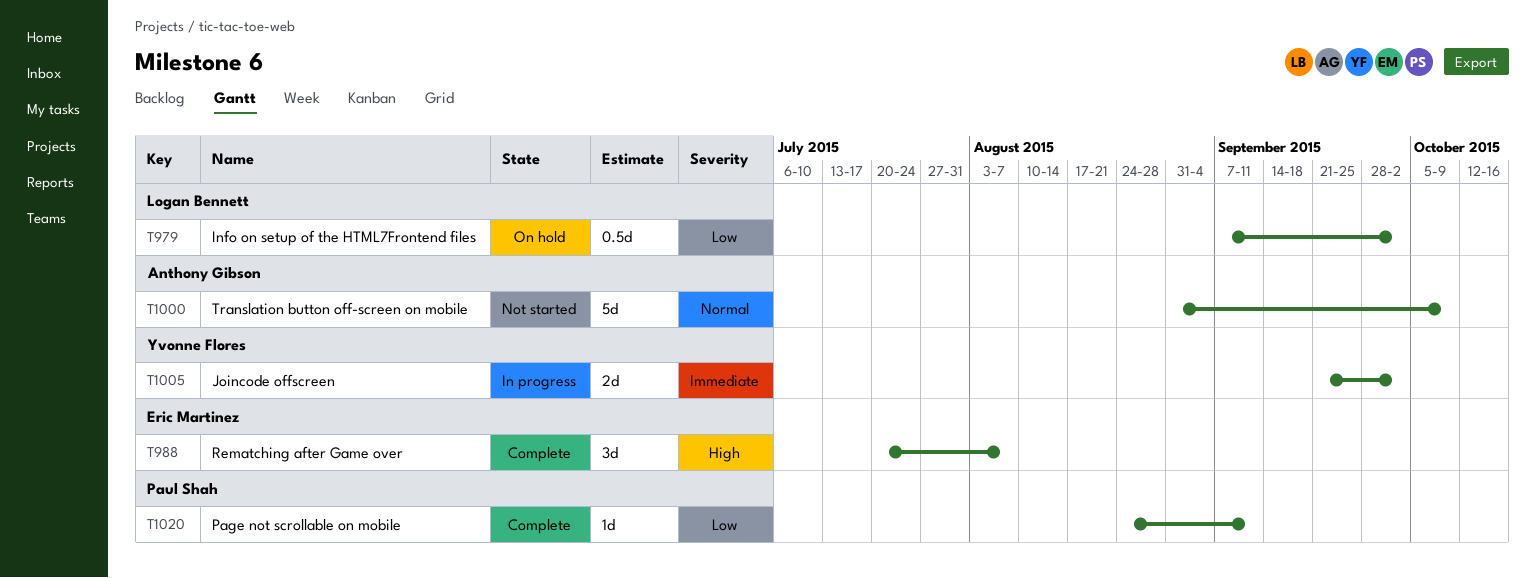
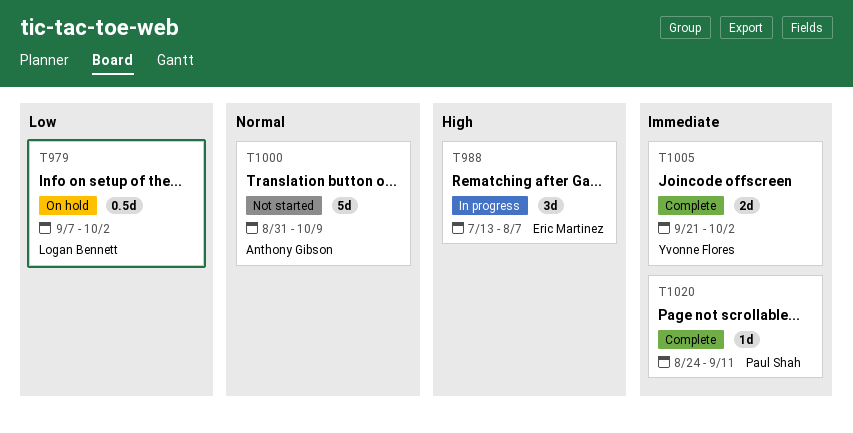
T988, status: Complete -> In progress
T988, start: Jul 20 -> Jul 13
T1005, status: In progress -> Complete
T1020, priority: Low -> Immediate

